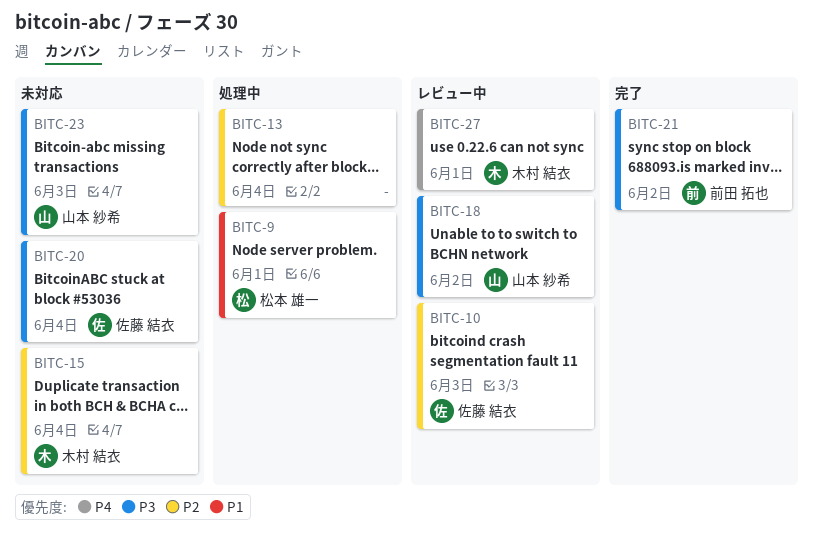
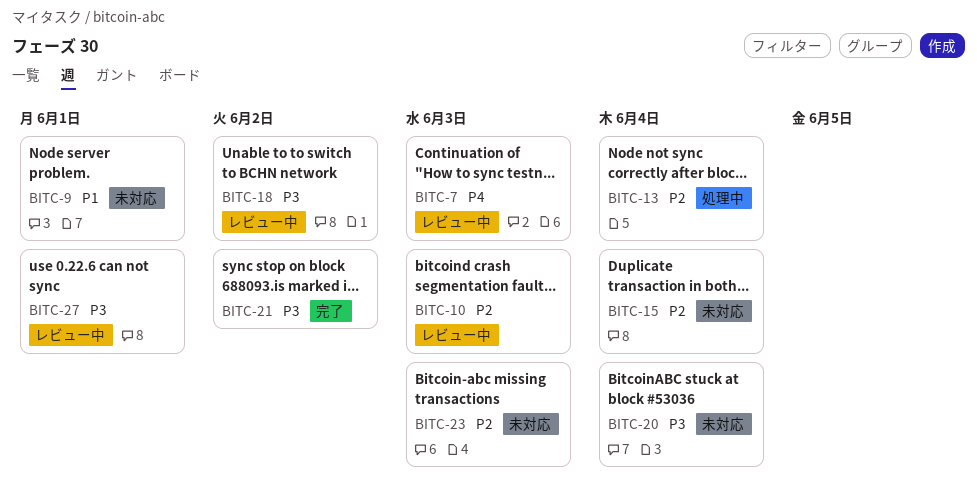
BITC-7: none -> present
BITC-9, status: 処理中 -> 未対応
BITC-23, priority: P3 -> P2
BITC-27, priority: P4 -> P3

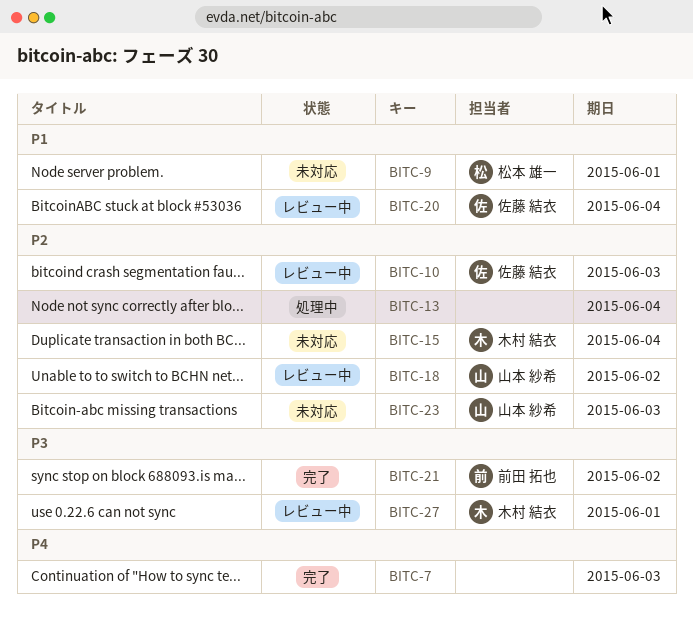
BITC-7, status: レビュー中 -> 完了
BITC-18, priority: P3 -> P2
BITC-20, status: 未対応 -> レビュー中
BITC-20, priority: P3 -> P1

